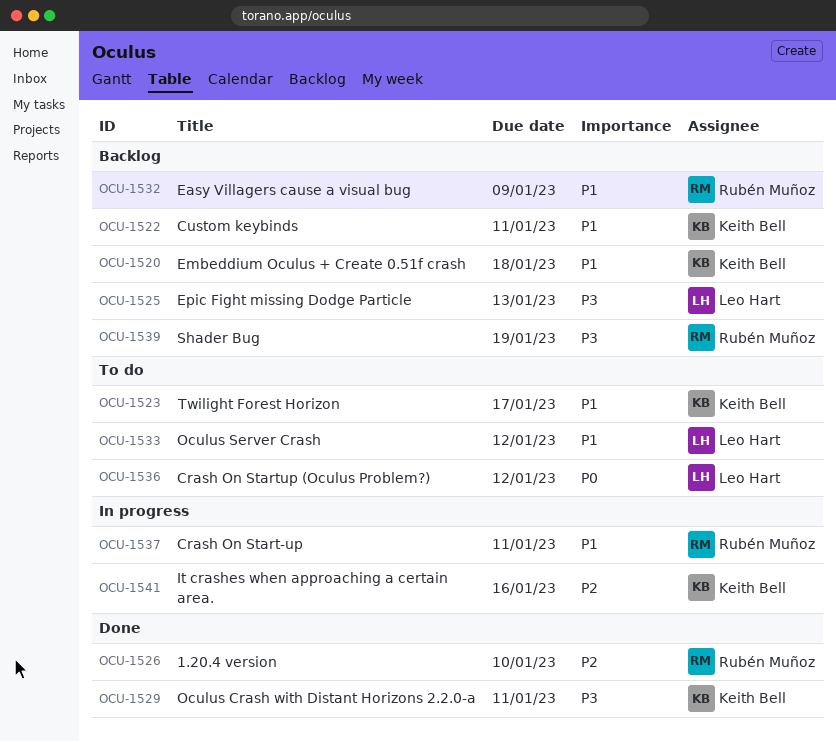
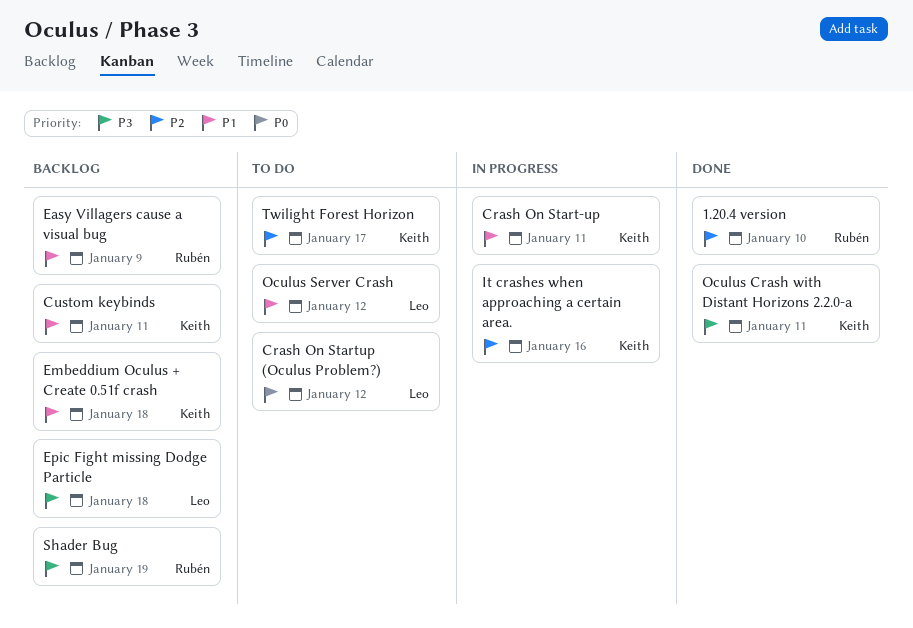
Crash On Start-up, owner: Rubén Muñoz -> Keith Bell
Epic Fight missing Dodge Particle, due: Jan 13 -> Jan 18
Twilight Forest Horizon, priority: P1 -> P2

